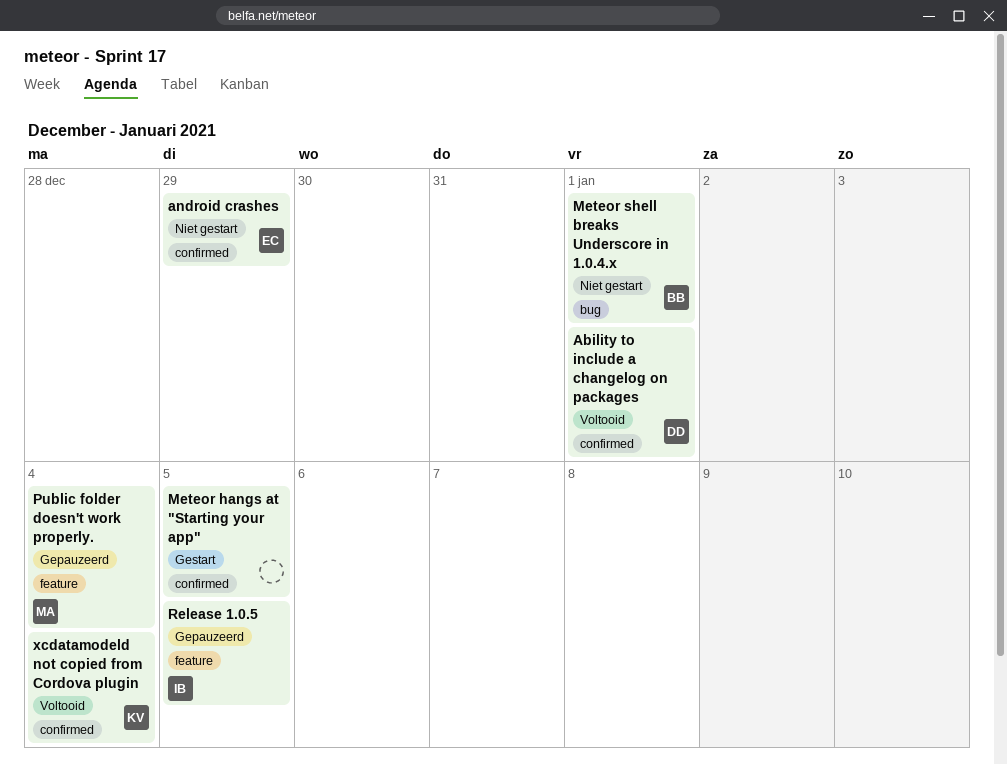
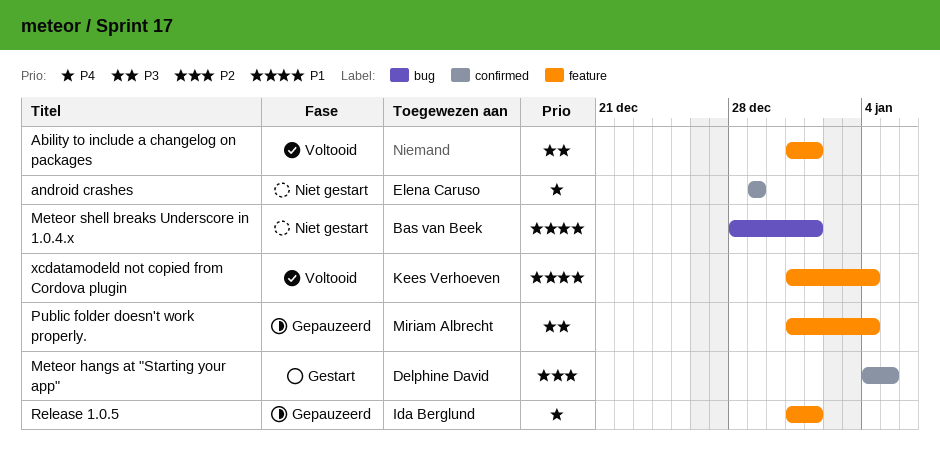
Ability to include a changelog on packages, owner: Delphine David -> none
Ability to include a changelog on packages, label: confirmed -> feature
Meteor hangs at "Starting your app", owner: none -> Delphine David
Release 1.0.5, due: Jan 5 -> Jan 1
xcdatamodeld not copied from Cordova plugin, label: confirmed -> feature

